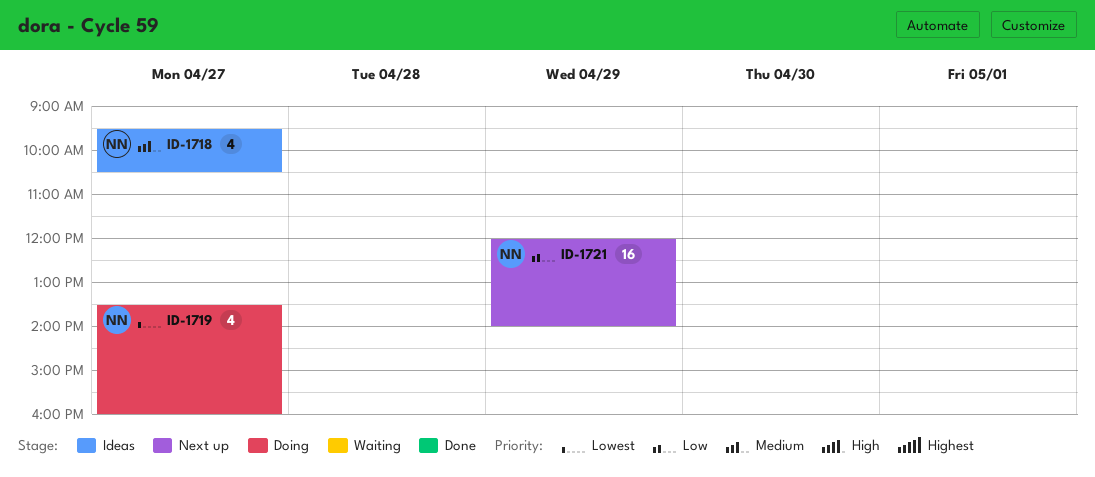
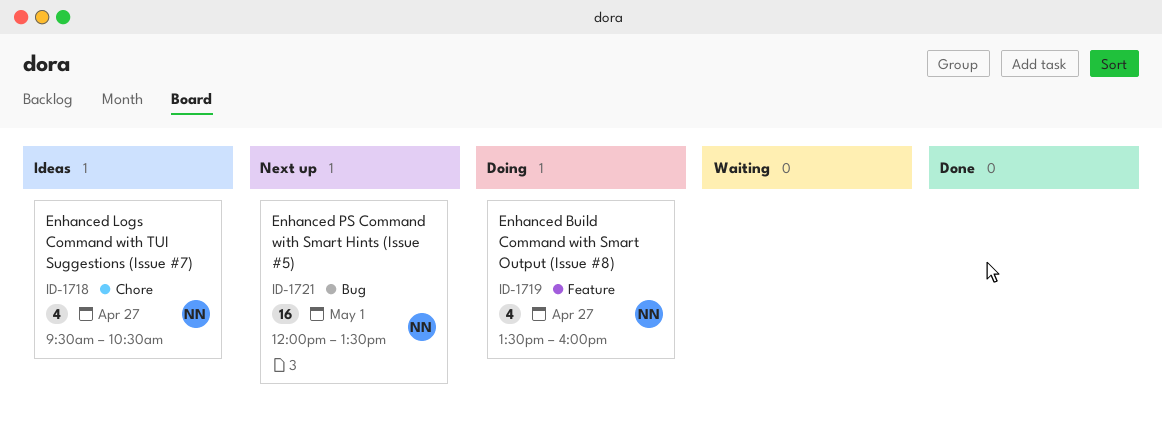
ID-1721, day: Apr 29 -> May 1
ID-1721, ends: 14:00 -> 13:30

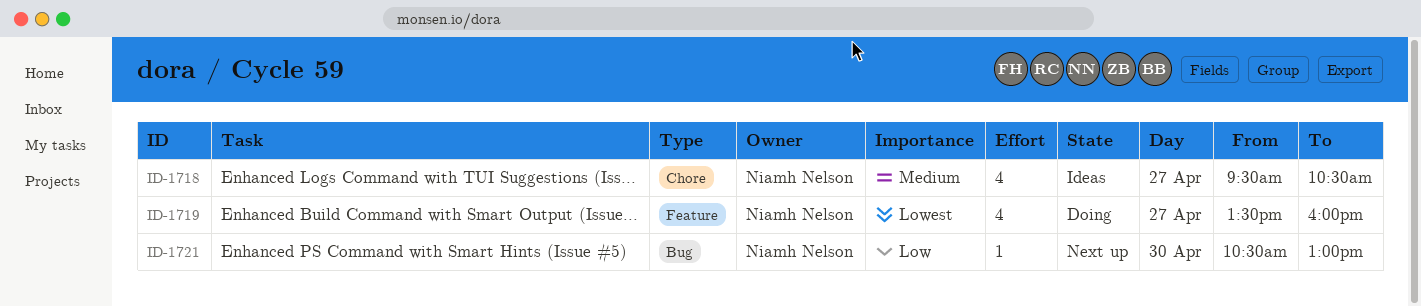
ID-1721, estimate: 16 -> 1
ID-1721, day: May 1 -> Apr 30
ID-1721, begins: 12:00 -> 10:30
ID-1721, ends: 13:30 -> 13:00

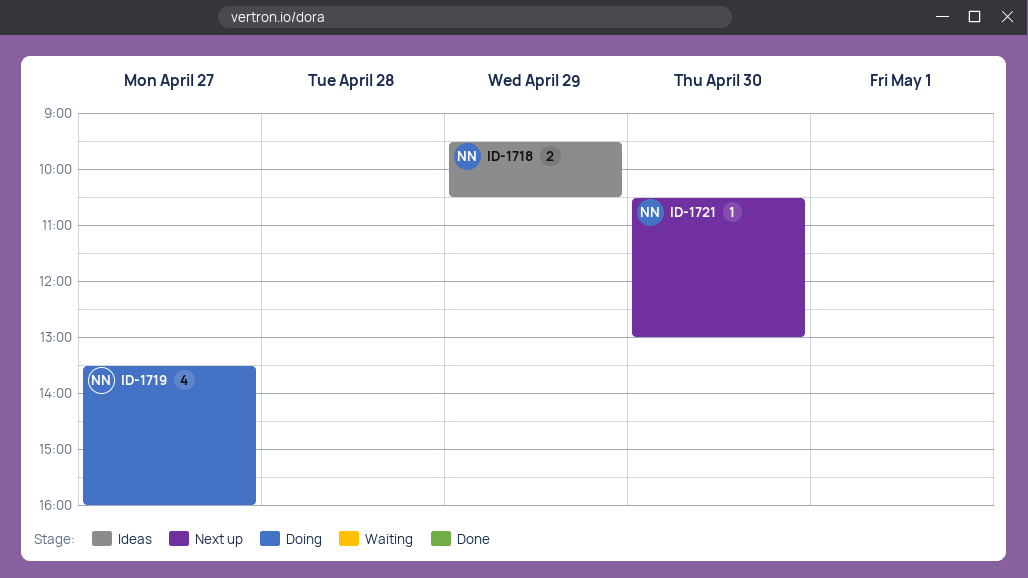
ID-1718, estimate: 4 -> 2
ID-1718, day: Apr 27 -> Apr 29

